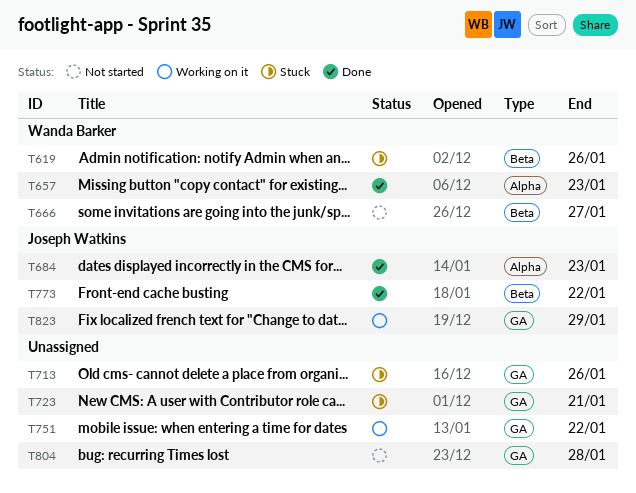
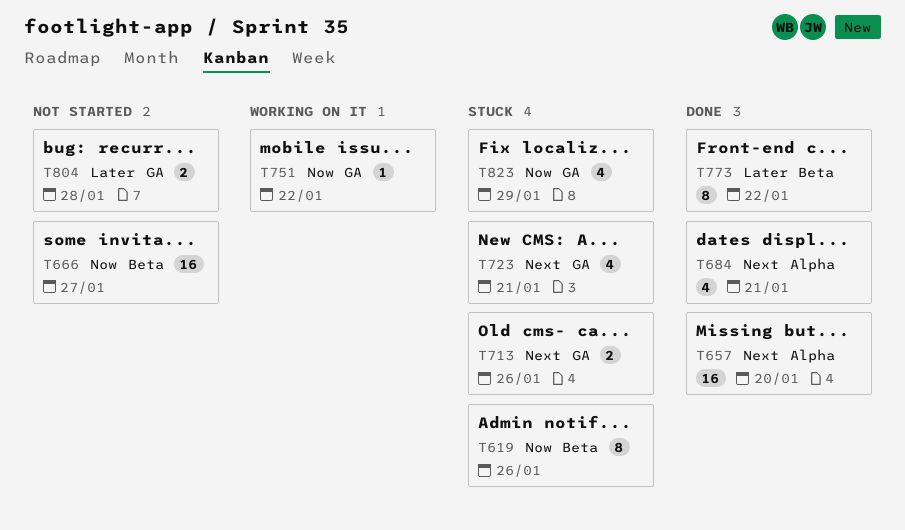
T657, due: Jan 23 -> Jan 20
T684, due: Jan 23 -> Jan 21
T823, status: Working on it -> Stuck

